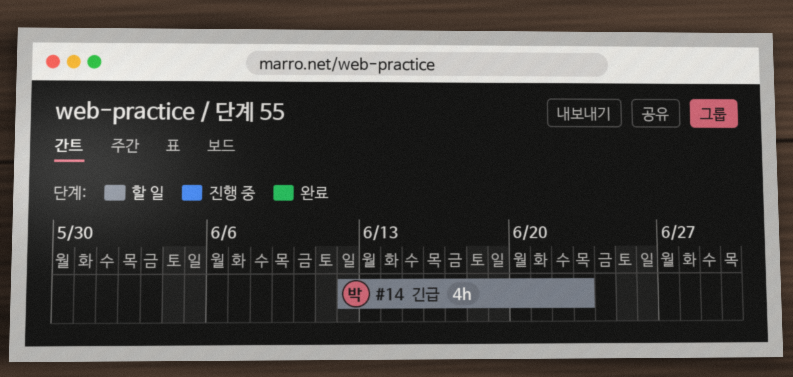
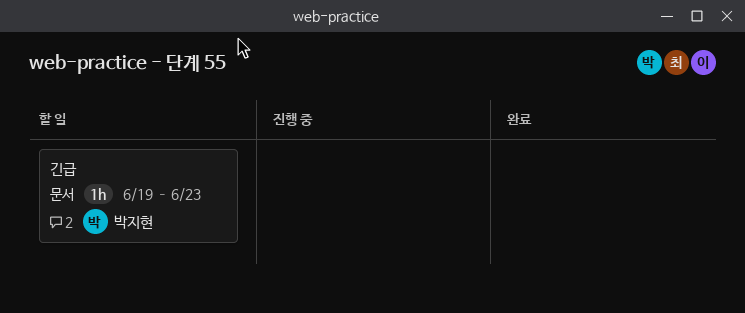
긴급, estimate: 4h -> 1h
긴급, start: Jun 12 -> Jun 19

